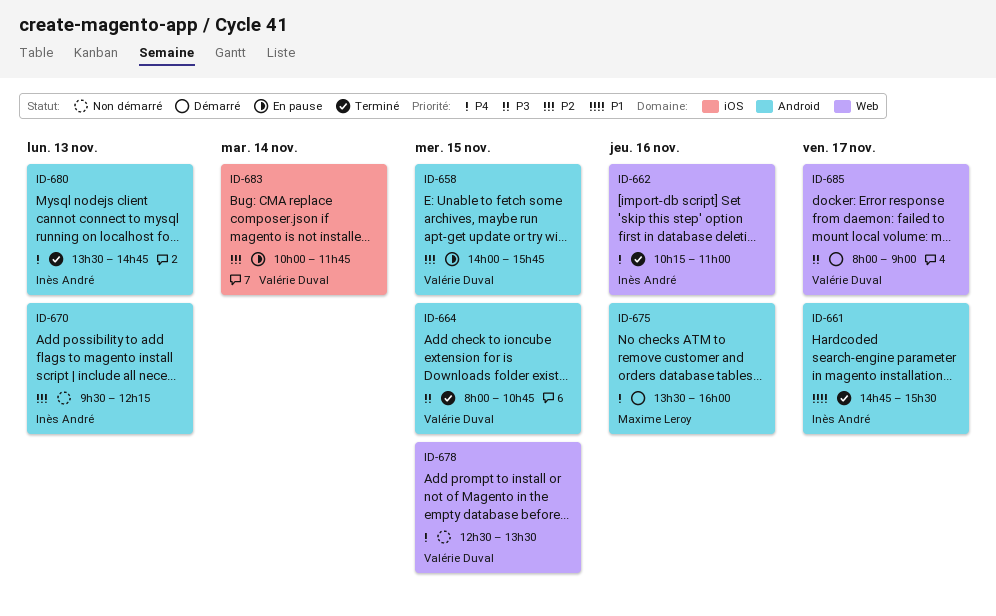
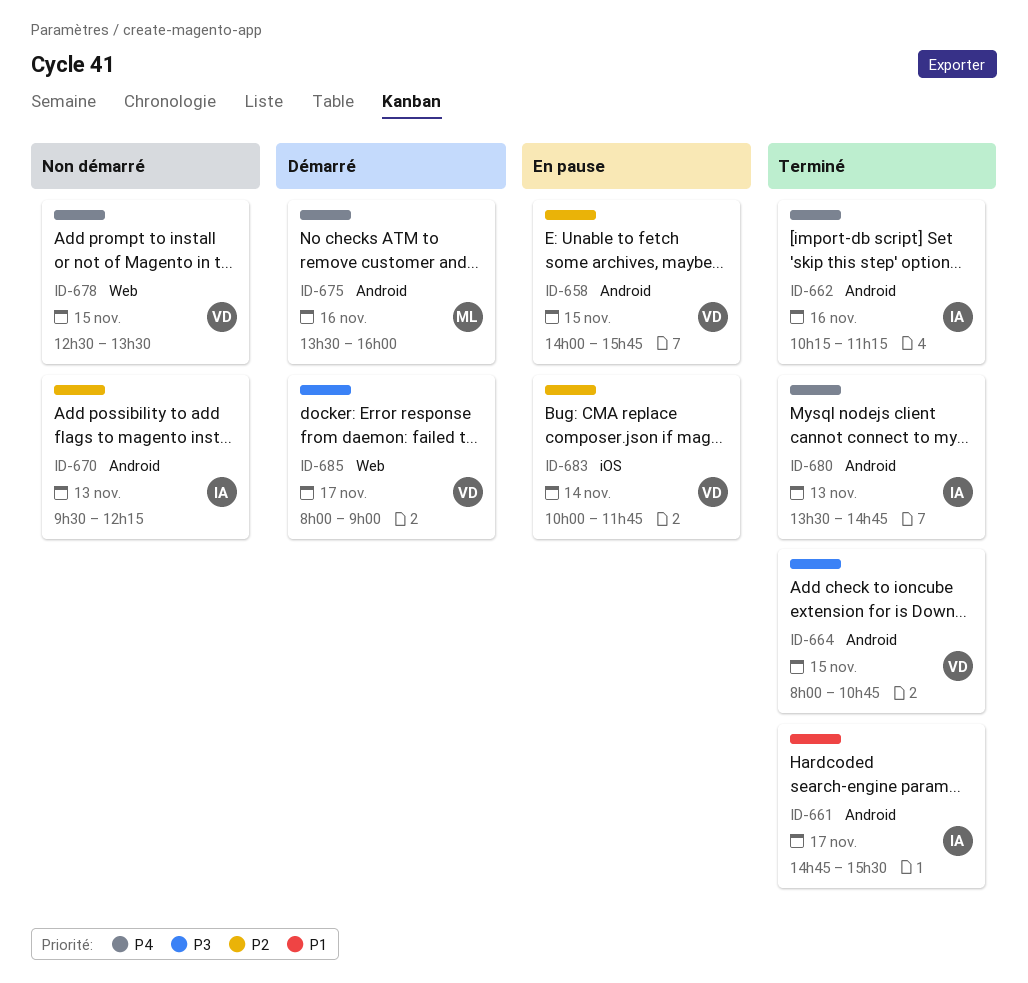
ID-662, label: Web -> Android
ID-662, ends: 11:00 -> 11:15

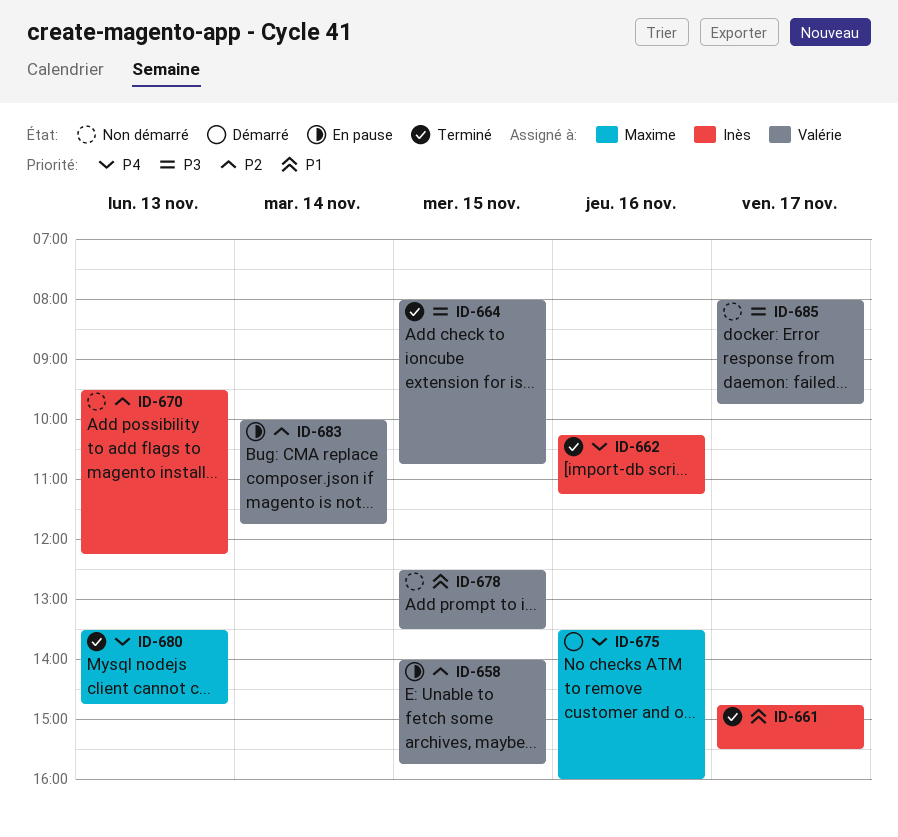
ID-678, priority: P4 -> P1
ID-680, owner: Inès -> Maxime
ID-685, status: Démarré -> Non démarré
ID-685, ends: 09:00 -> 09:45

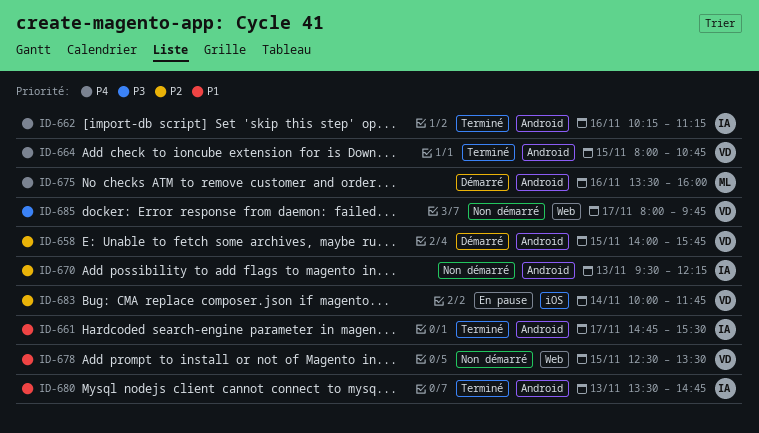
ID-658, status: En pause -> Démarré
ID-664, priority: P3 -> P4
ID-680, owner: Maxime -> Inès
ID-680, priority: P4 -> P1

